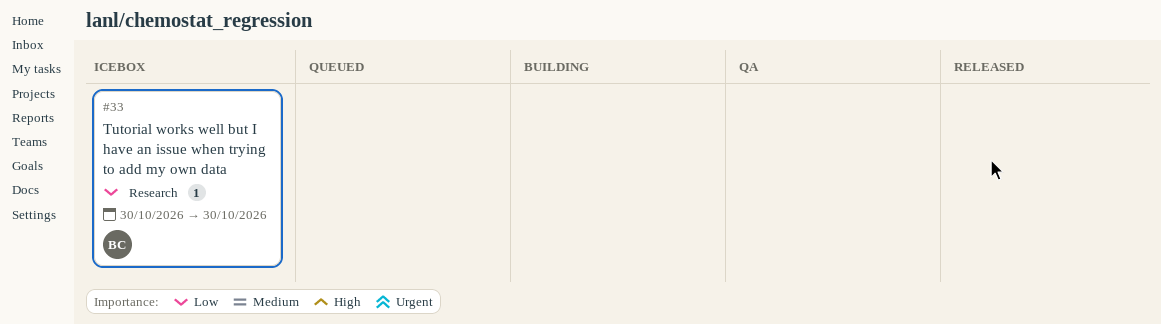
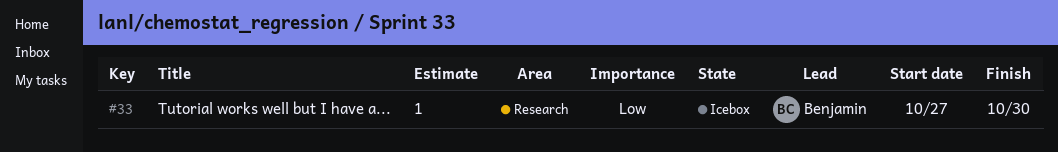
#33, start: Oct 30 -> Oct 27

